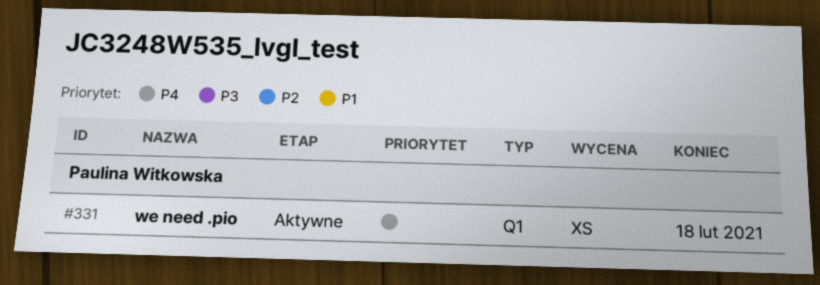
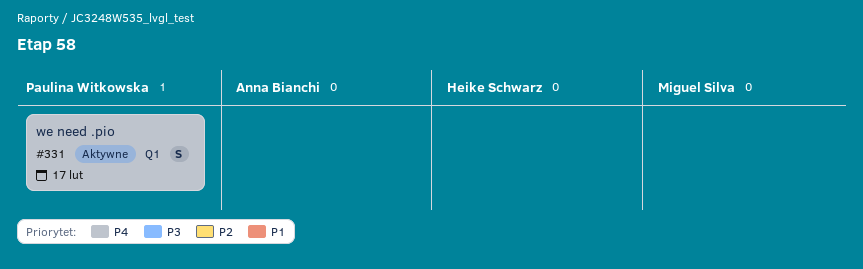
#331, estimate: XS -> S
#331, due: Feb 18 -> Feb 17

